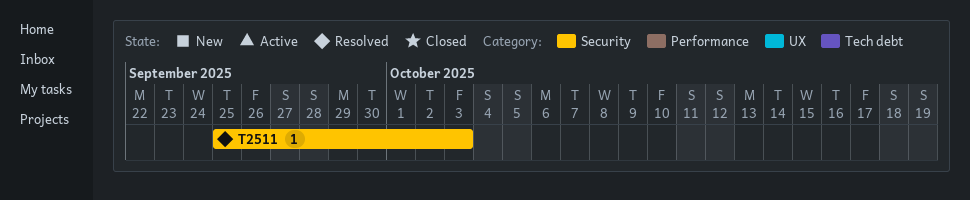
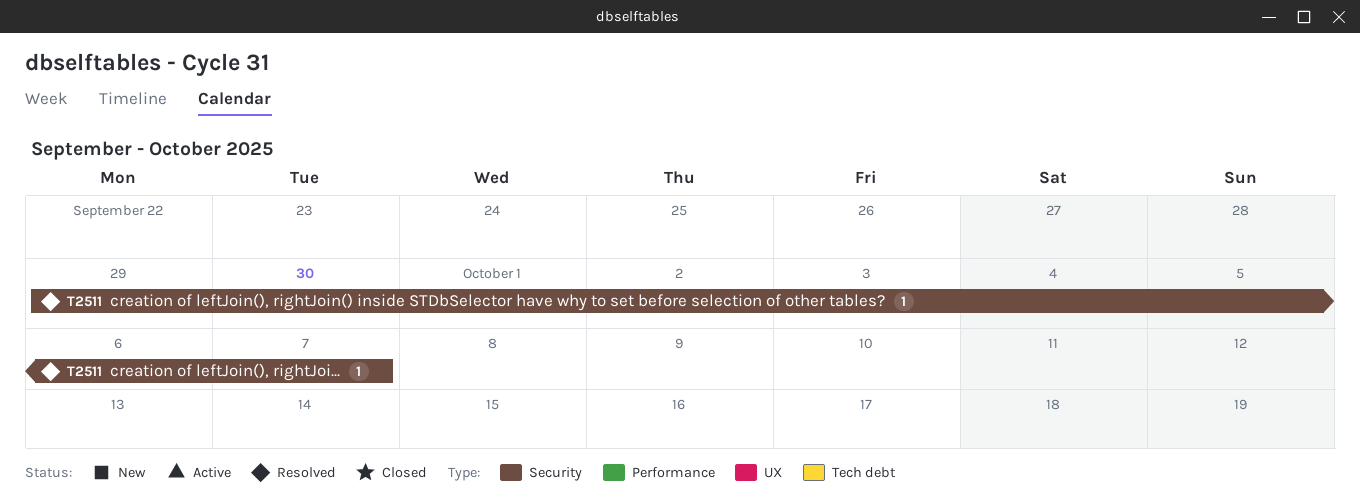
T2511, start: Sep 25 -> Sep 29
T2511, due: Oct 3 -> Oct 7

